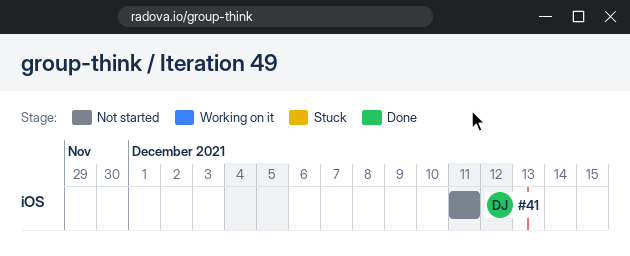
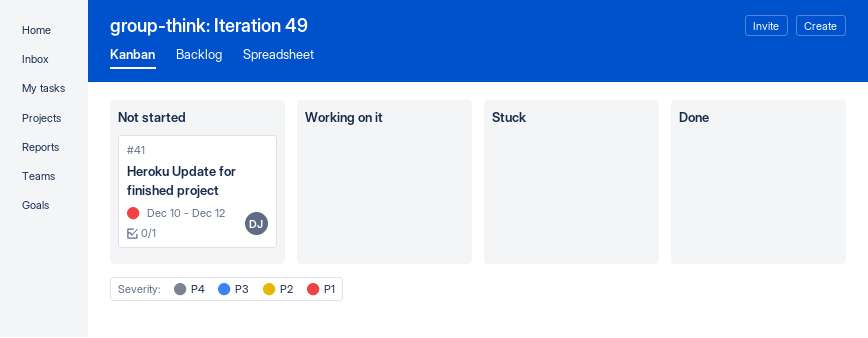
#41, start: Dec 11 -> Dec 10
#41, due: Dec 11 -> Dec 12

